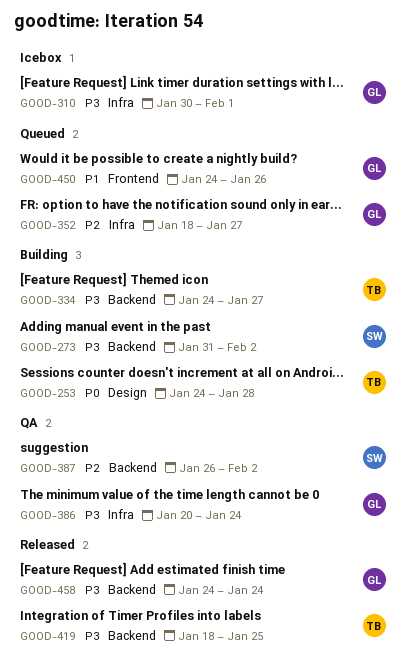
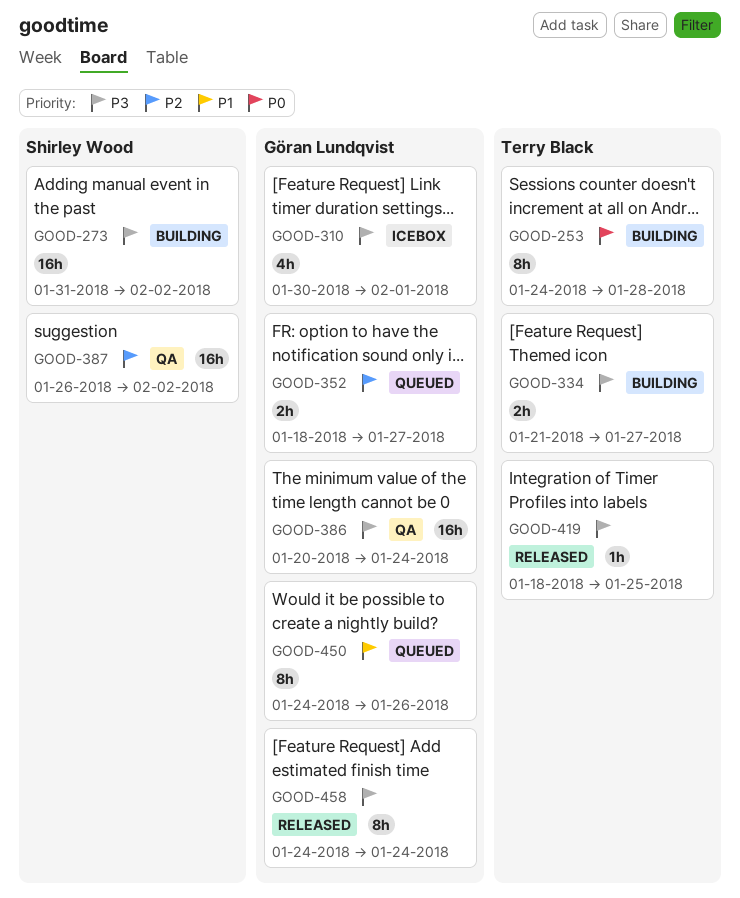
GOOD-334, start: Jan 24 -> Jan 21

